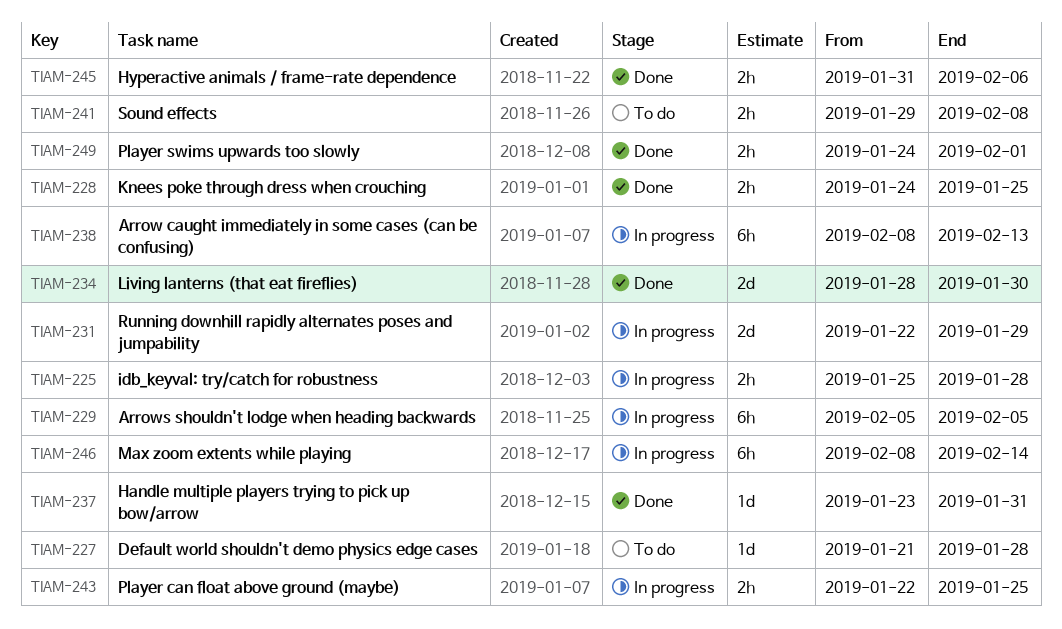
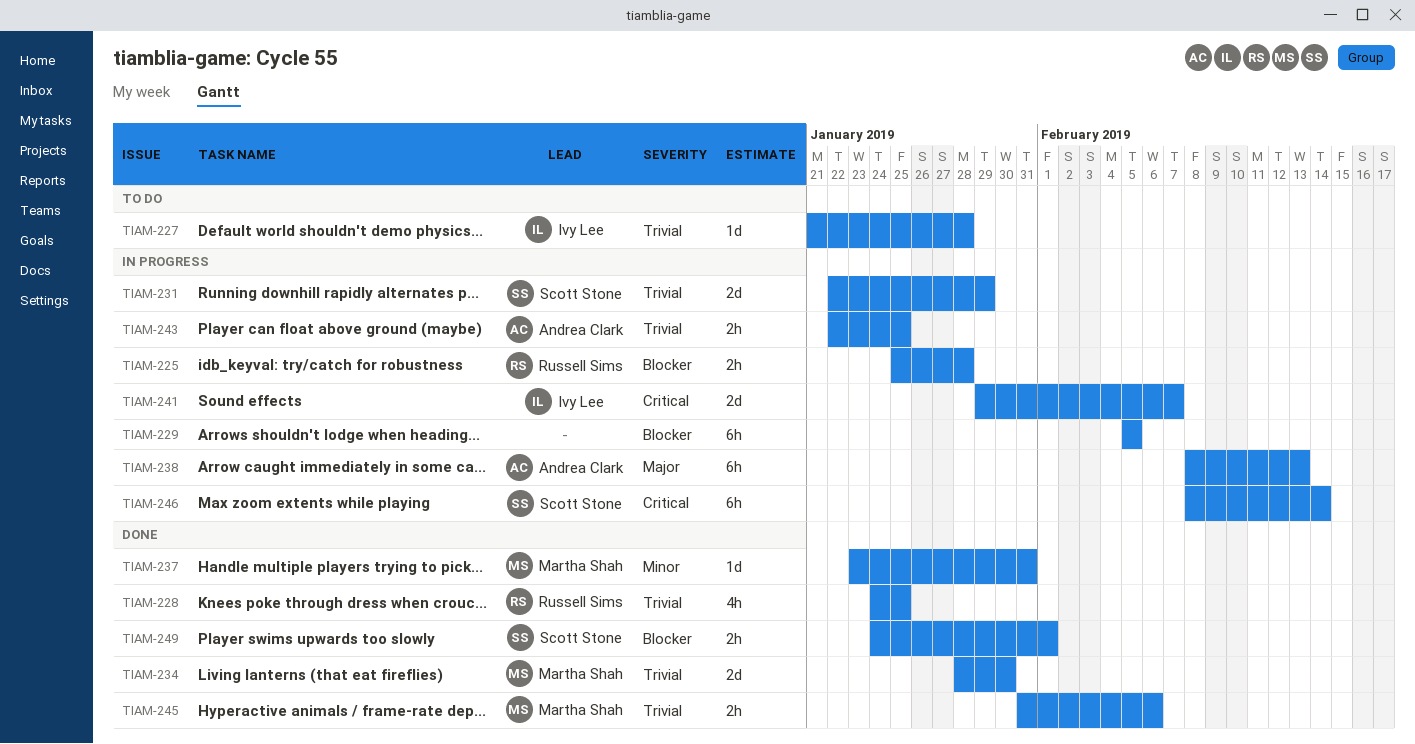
TIAM-228, estimate: 2h -> 4h
TIAM-241, status: To do -> In progress
TIAM-241, estimate: 2h -> 2d
TIAM-241, due: Feb 8 -> Feb 7

